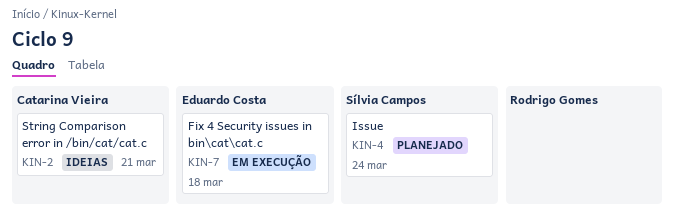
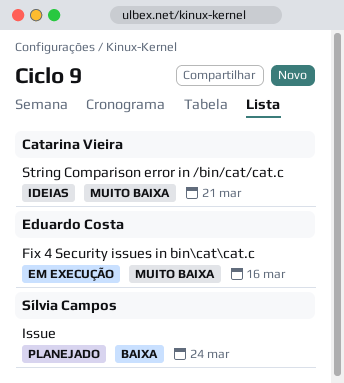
Fix 4 Security issues in bin\cat\cat.c, due: Mar 18 -> Mar 16

